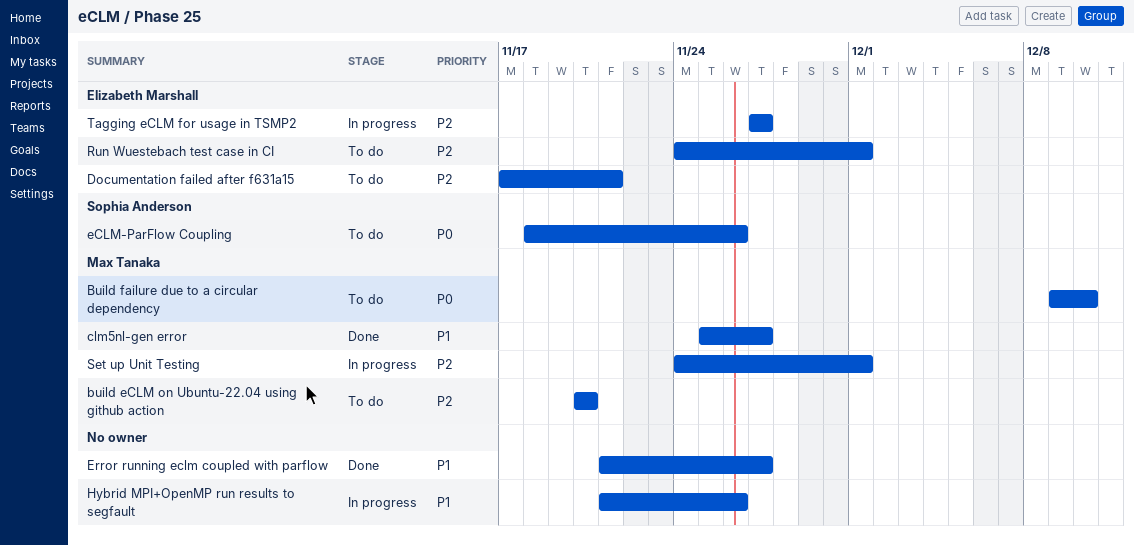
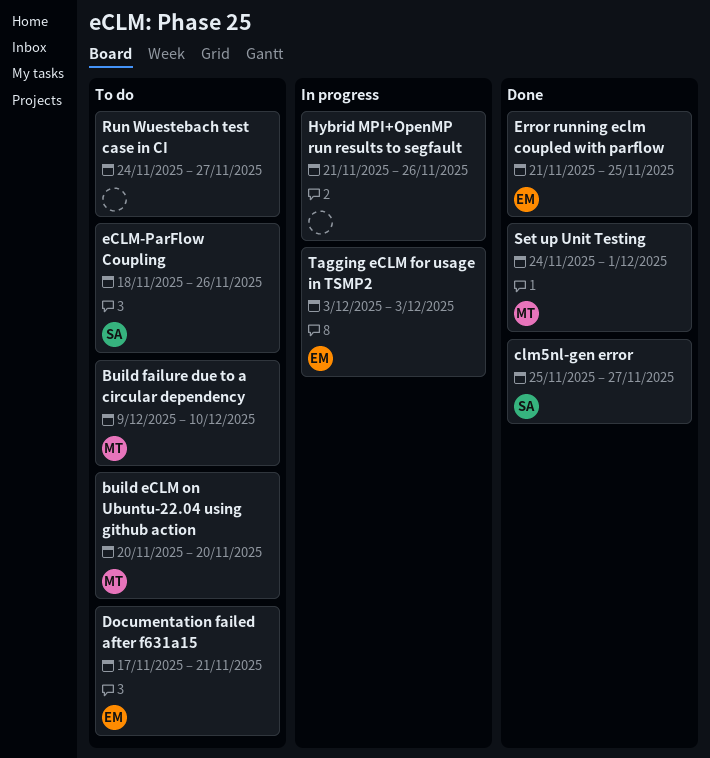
clm5nl-gen error, owner: Max Tanaka -> Sophia Anderson
Error running eclm coupled with parflow, owner: none -> Elizabeth Marshall
Error running eclm coupled with parflow, due: Nov 27 -> Nov 25
Run Wuestebach test case in CI, owner: Elizabeth Marshall -> none
Run Wuestebach test case in CI, due: Dec 1 -> Nov 27
Set up Unit Testing, status: In progress -> Done
Tagging eCLM for usage in TSMP2, start: Nov 27 -> Dec 3
Tagging eCLM for usage in TSMP2, due: Nov 27 -> Dec 3

